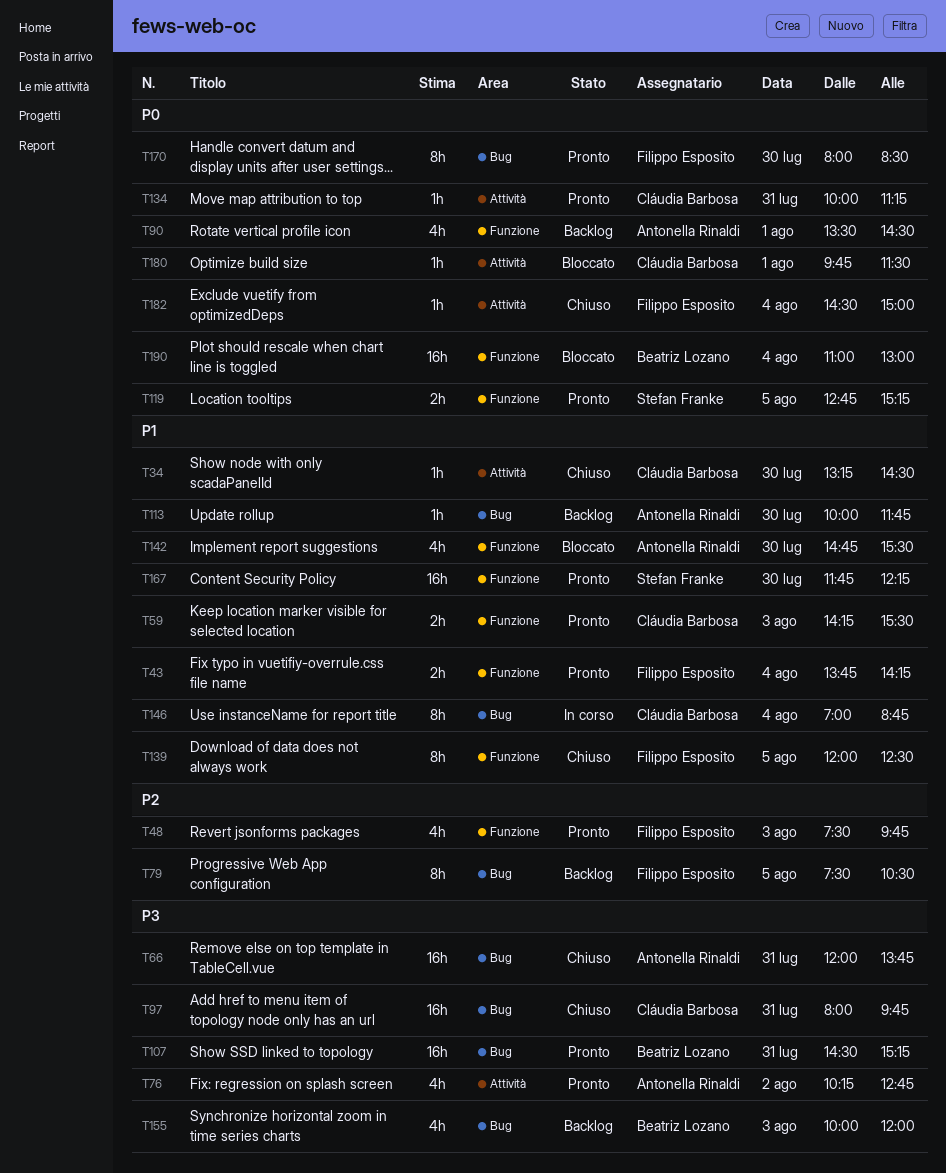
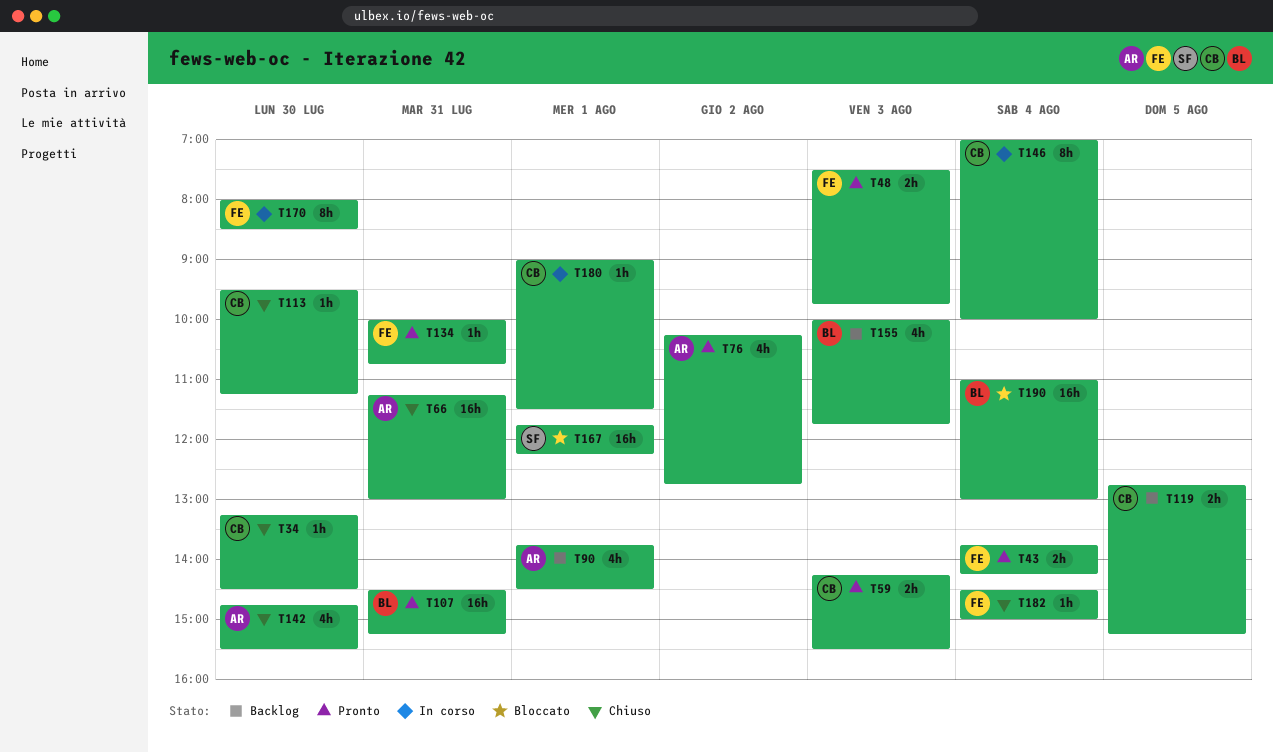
T48, estimate: 4h -> 2h
T66, begins: 12:00 -> 11:15
T66, ends: 13:45 -> 13:00
T79: present -> none
T90, begins: 13:30 -> 13:45
T97: present -> none
T113, status: Backlog -> Chiuso
T113, owner: Antonella Rinaldi -> Cláudia Barbosa
T113, begins: 10:00 -> 09:30
T113, ends: 11:45 -> 11:15
T119, status: Pronto -> Backlog
T119, owner: Stefan Franke -> Cláudia Barbosa
T134, owner: Cláudia Barbosa -> Filippo Esposito
T134, ends: 11:15 -> 10:45
T139: present -> none
T142, status: Bloccato -> Chiuso
T146, ends: 08:45 -> 10:00
T155, ends: 12:00 -> 11:45
T167, status: Pronto -> Bloccato
T167, day: Jul 30 -> Aug 1
T170, status: Pronto -> In corso
T180, status: Bloccato -> In corso
T180, begins: 09:45 -> 09:00

